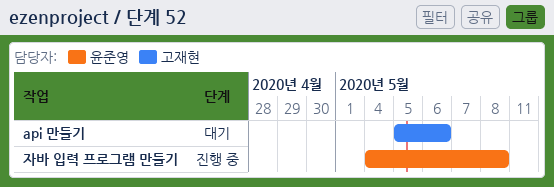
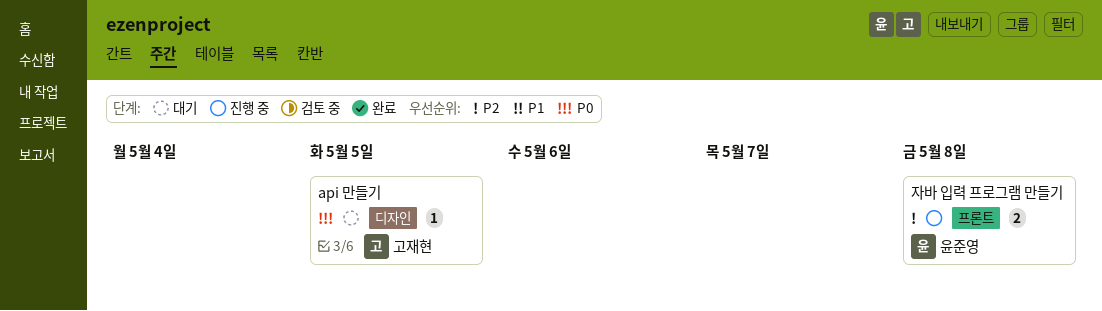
api 만들기, due: May 6 -> May 5

